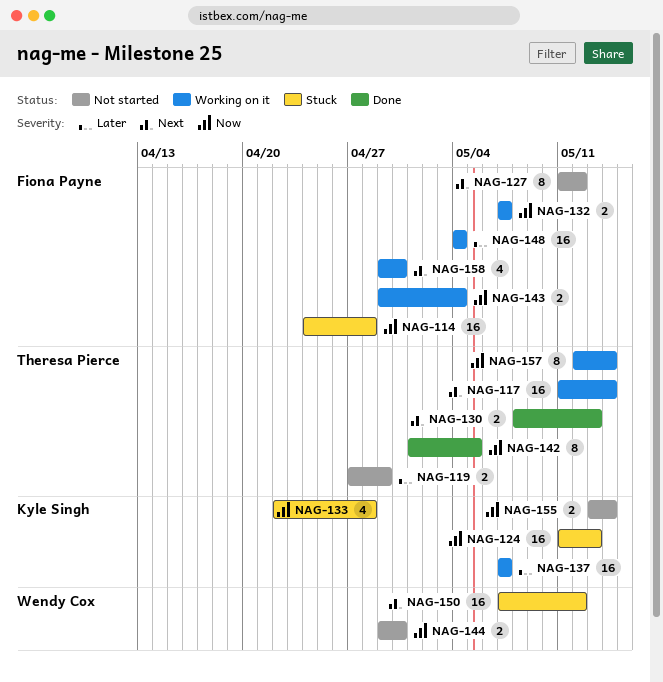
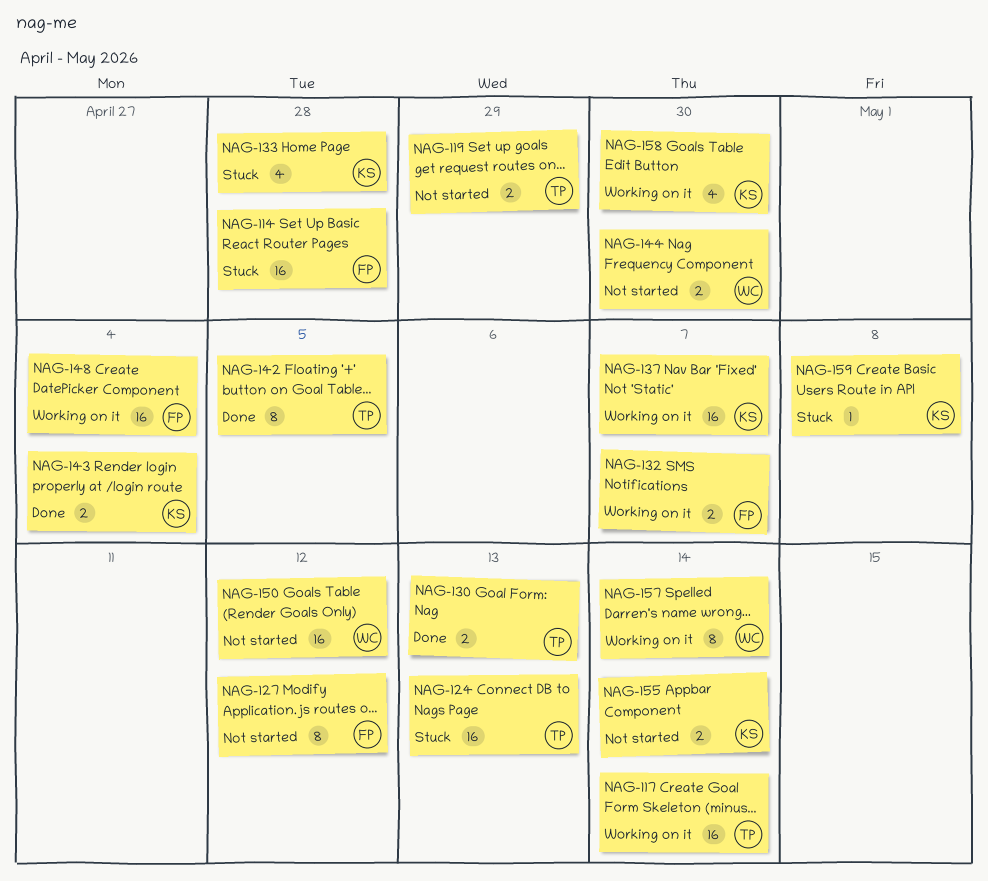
NAG-124, owner: Kyle Singh -> Theresa Pierce
NAG-143, status: Working on it -> Done
NAG-143, owner: Fiona Payne -> Kyle Singh
NAG-150, status: Stuck -> Not started
NAG-157, owner: Theresa Pierce -> Wendy Cox
NAG-158, owner: Fiona Payne -> Kyle Singh
NAG-159: none -> present

